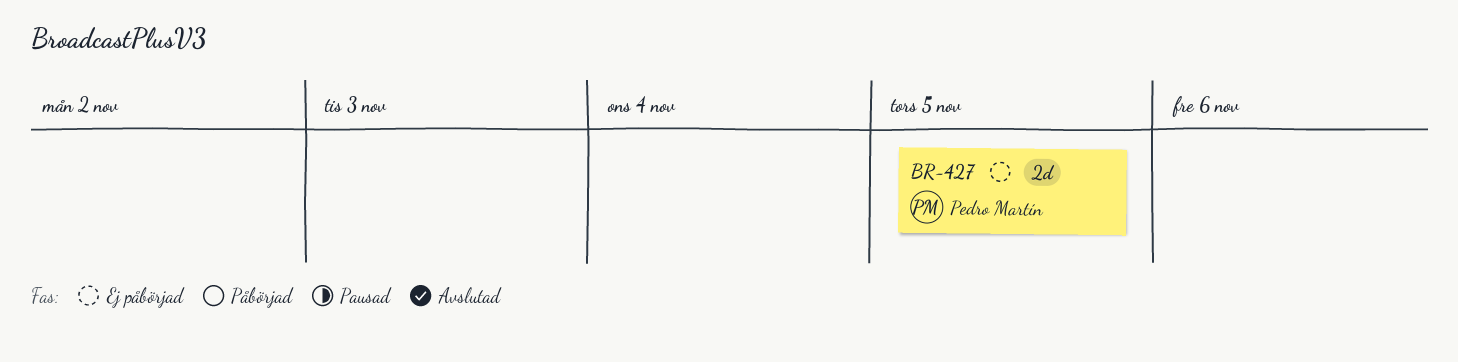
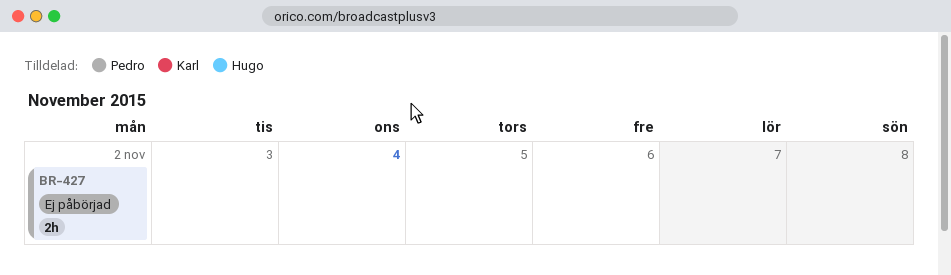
BR-427, estimate: 2d -> 2h
BR-427, due: Nov 5 -> Nov 2

